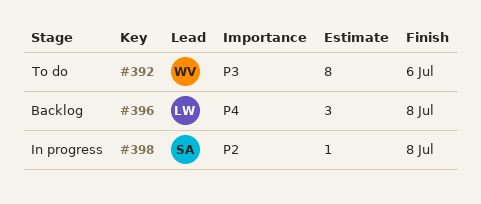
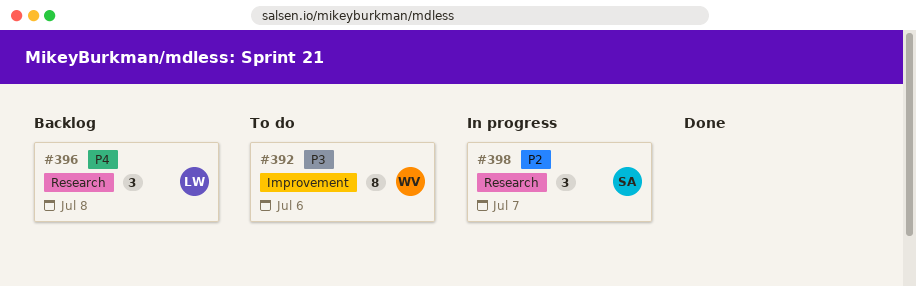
#398, estimate: 1 -> 3
#398, due: Jul 8 -> Jul 7

